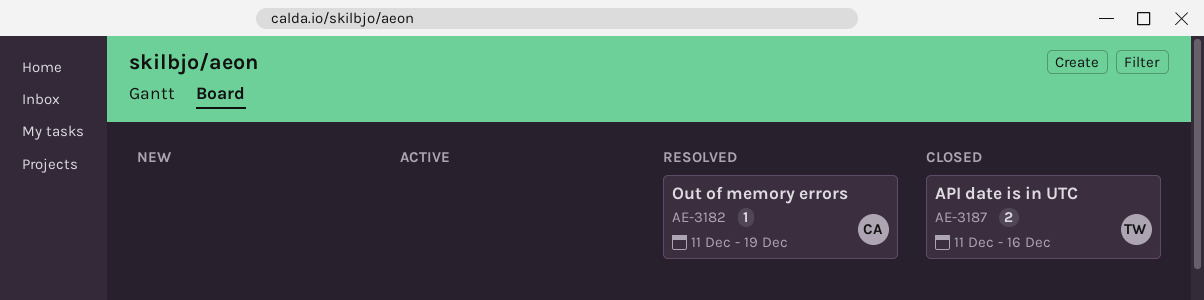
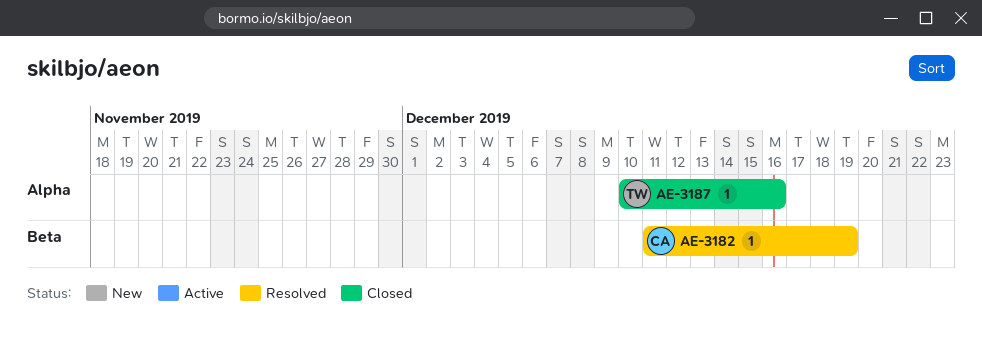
AE-3187, estimate: 2 -> 1
AE-3187, start: Dec 11 -> Dec 10

